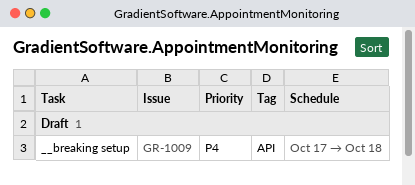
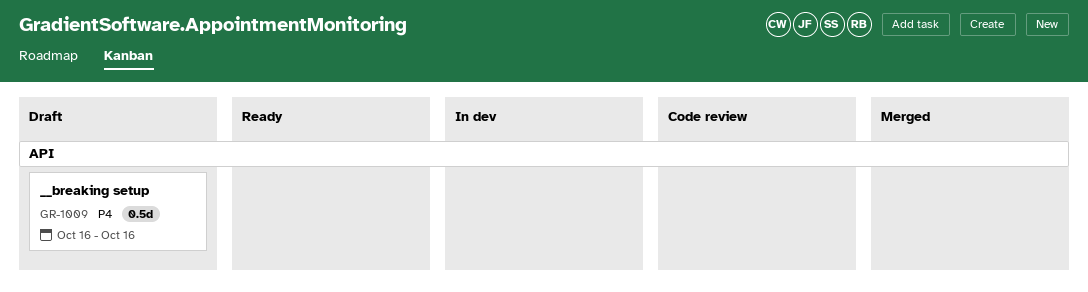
GR-1009, start: Oct 17 -> Oct 16
GR-1009, due: Oct 18 -> Oct 16

